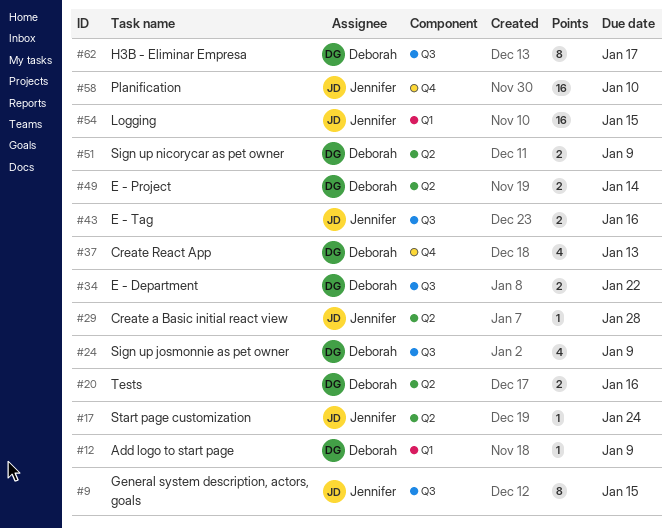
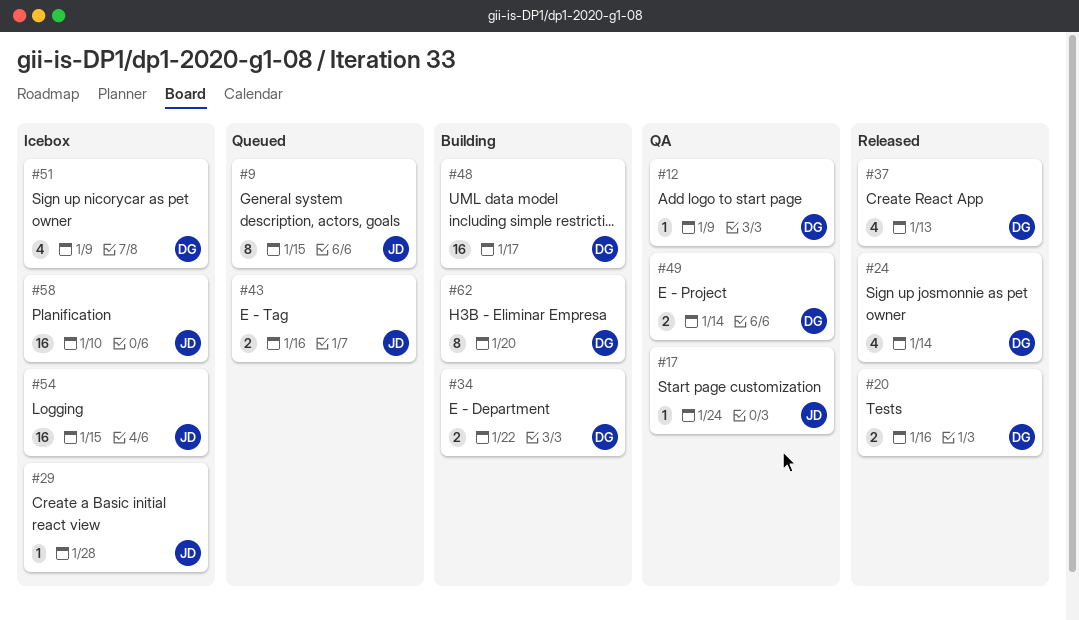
#24, due: Jan 9 -> Jan 14
#48: none -> present
#51, estimate: 2 -> 4
#62, due: Jan 17 -> Jan 20

